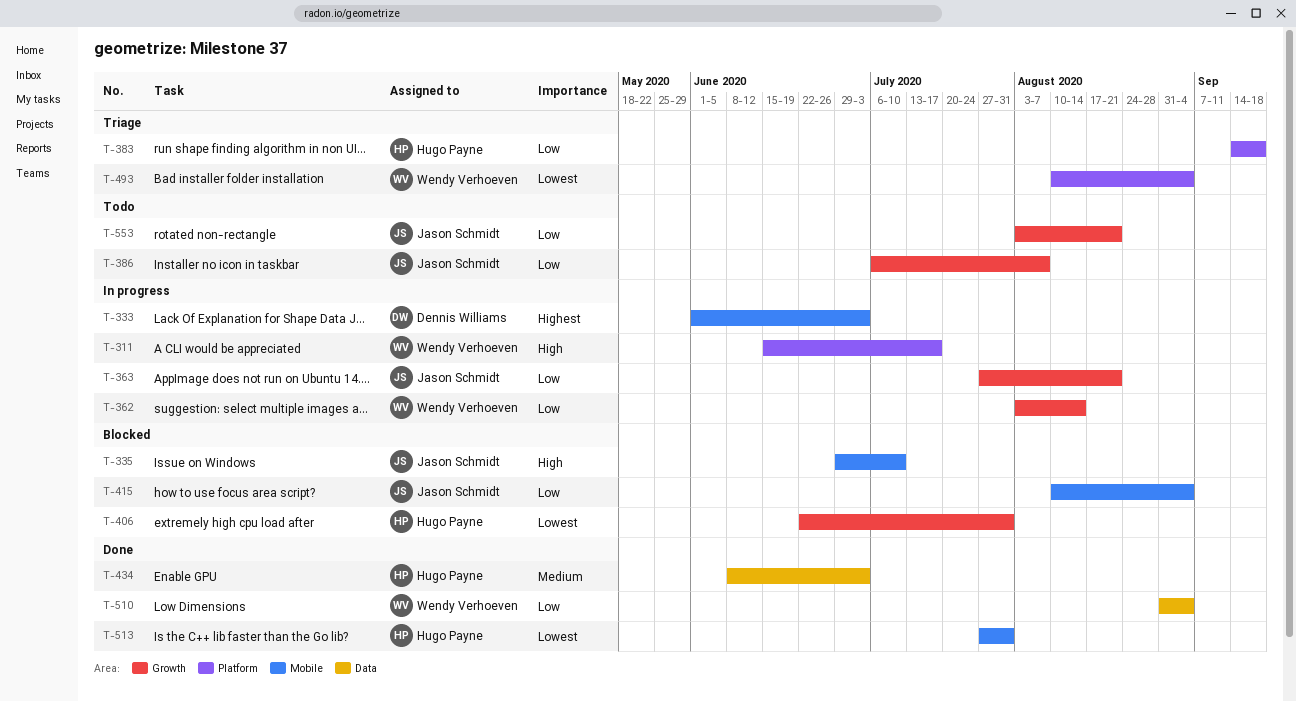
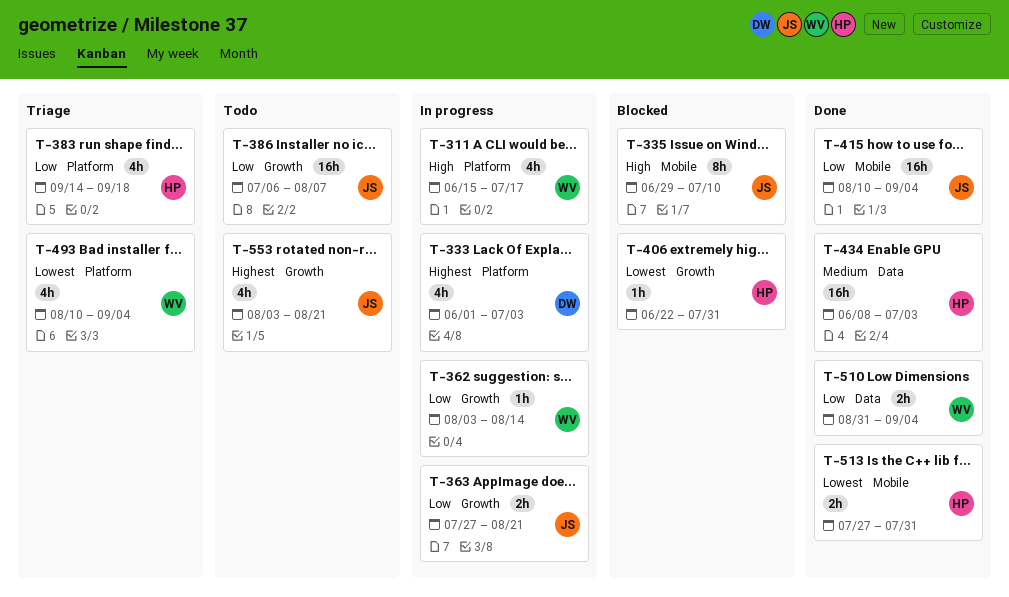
T-333, label: Mobile -> Platform
T-415, status: Blocked -> Done
T-553, priority: Low -> Highest

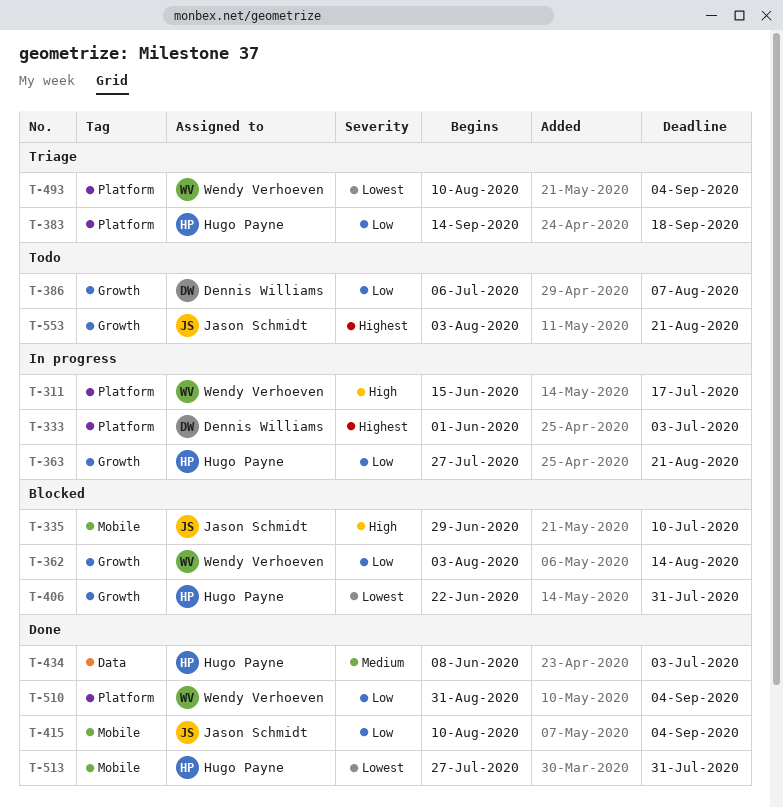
T-362, status: In progress -> Blocked
T-363, owner: Jason Schmidt -> Hugo Payne
T-386, owner: Jason Schmidt -> Dennis Williams
T-510, label: Data -> Platform

